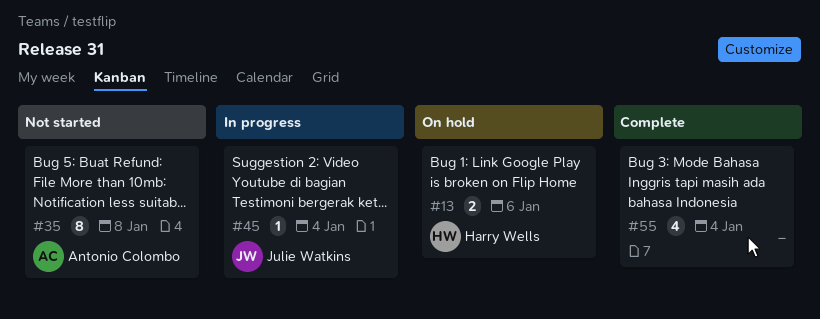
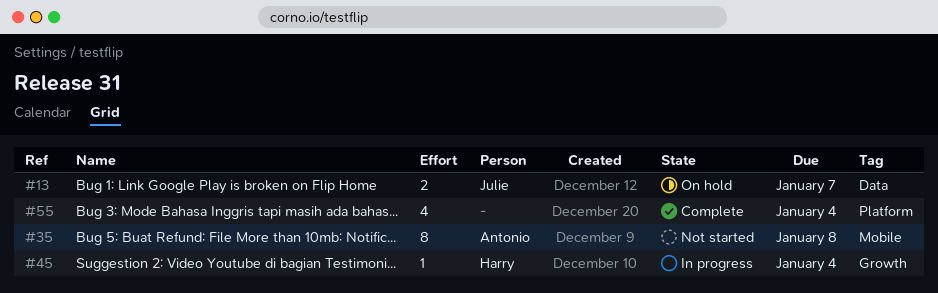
#13, owner: Harry Wells -> Julie Watkins
#13, due: Jan 6 -> Jan 7
#45, owner: Julie Watkins -> Harry Wells

